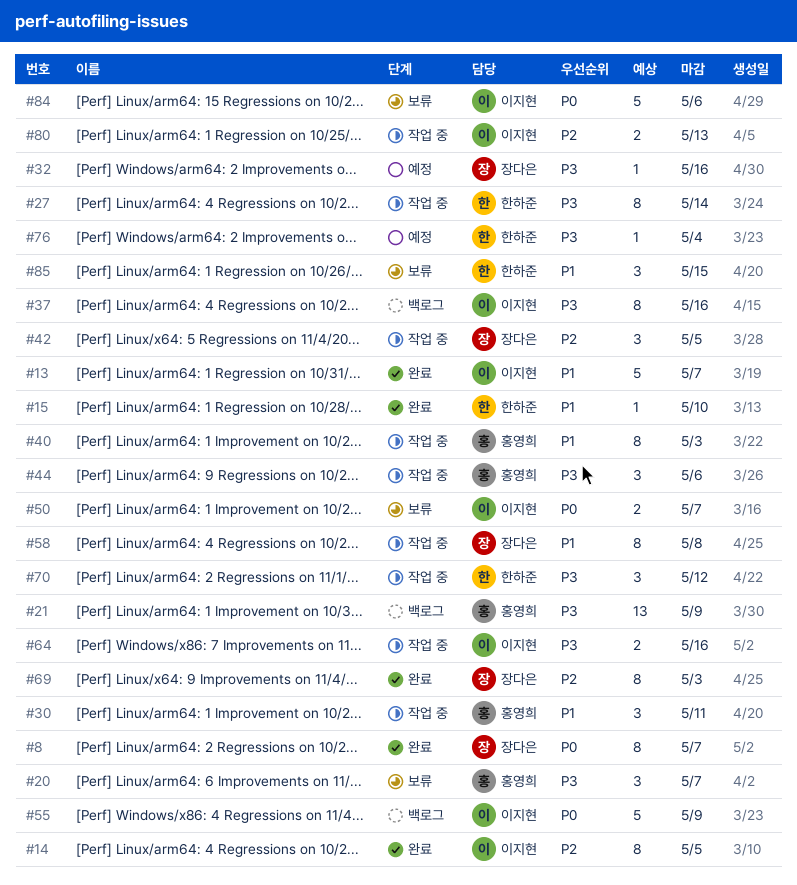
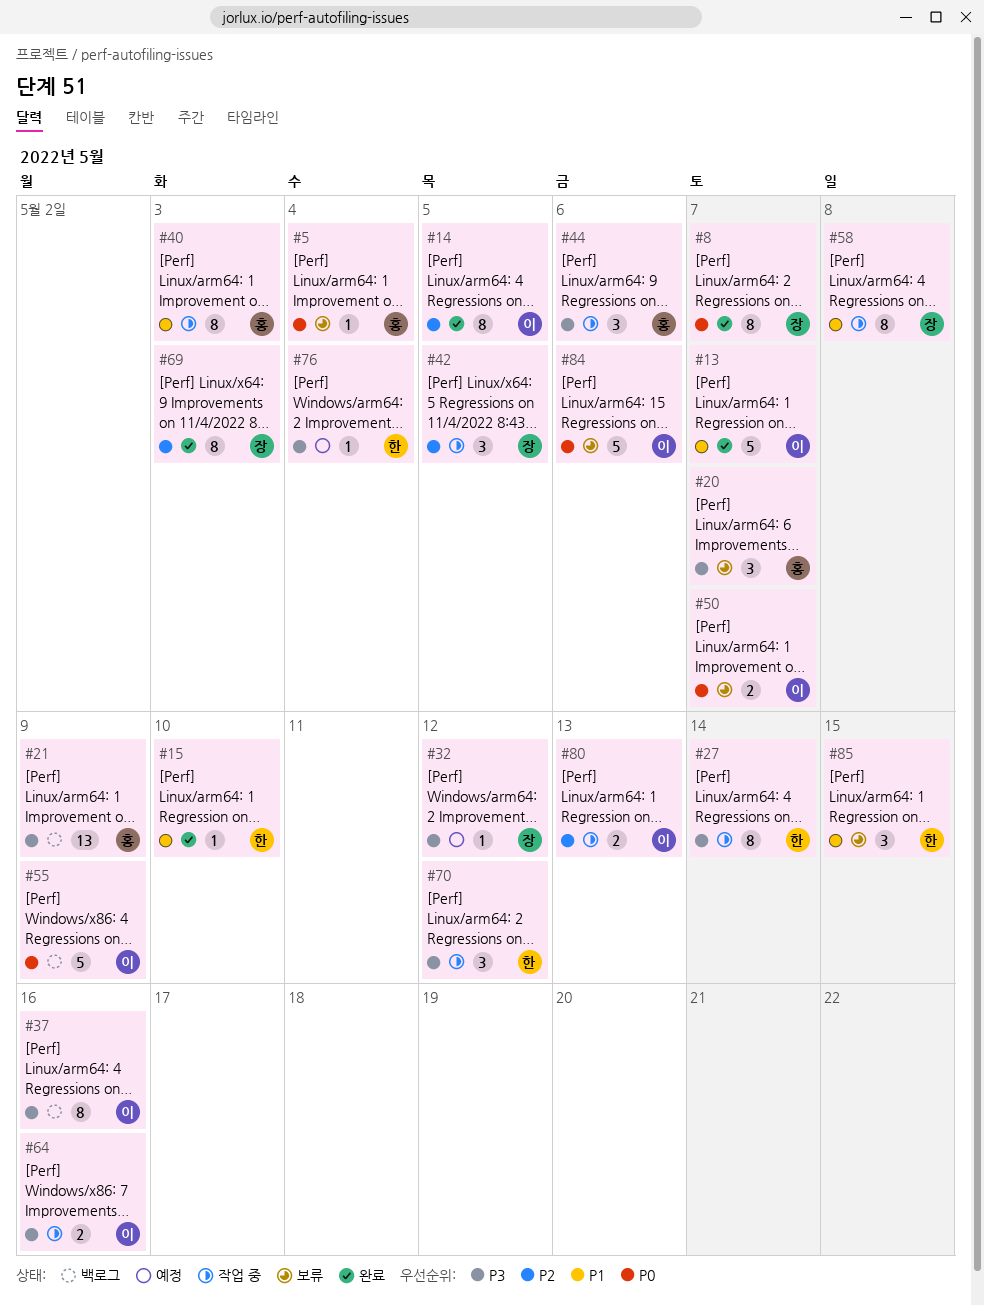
#5: none -> present
#30: present -> none
#32, due: May 16 -> May 12

